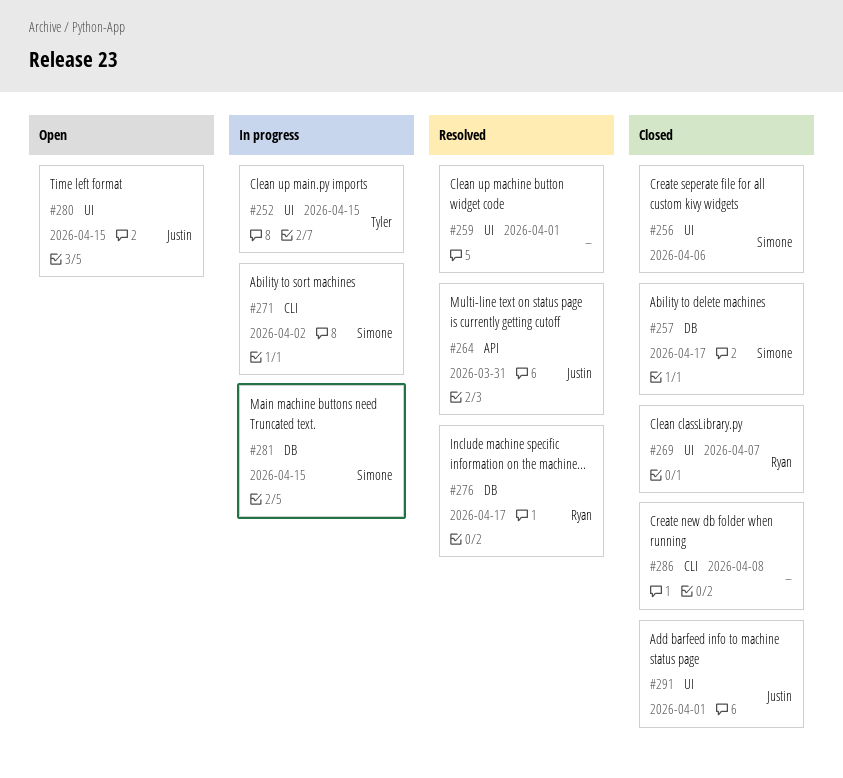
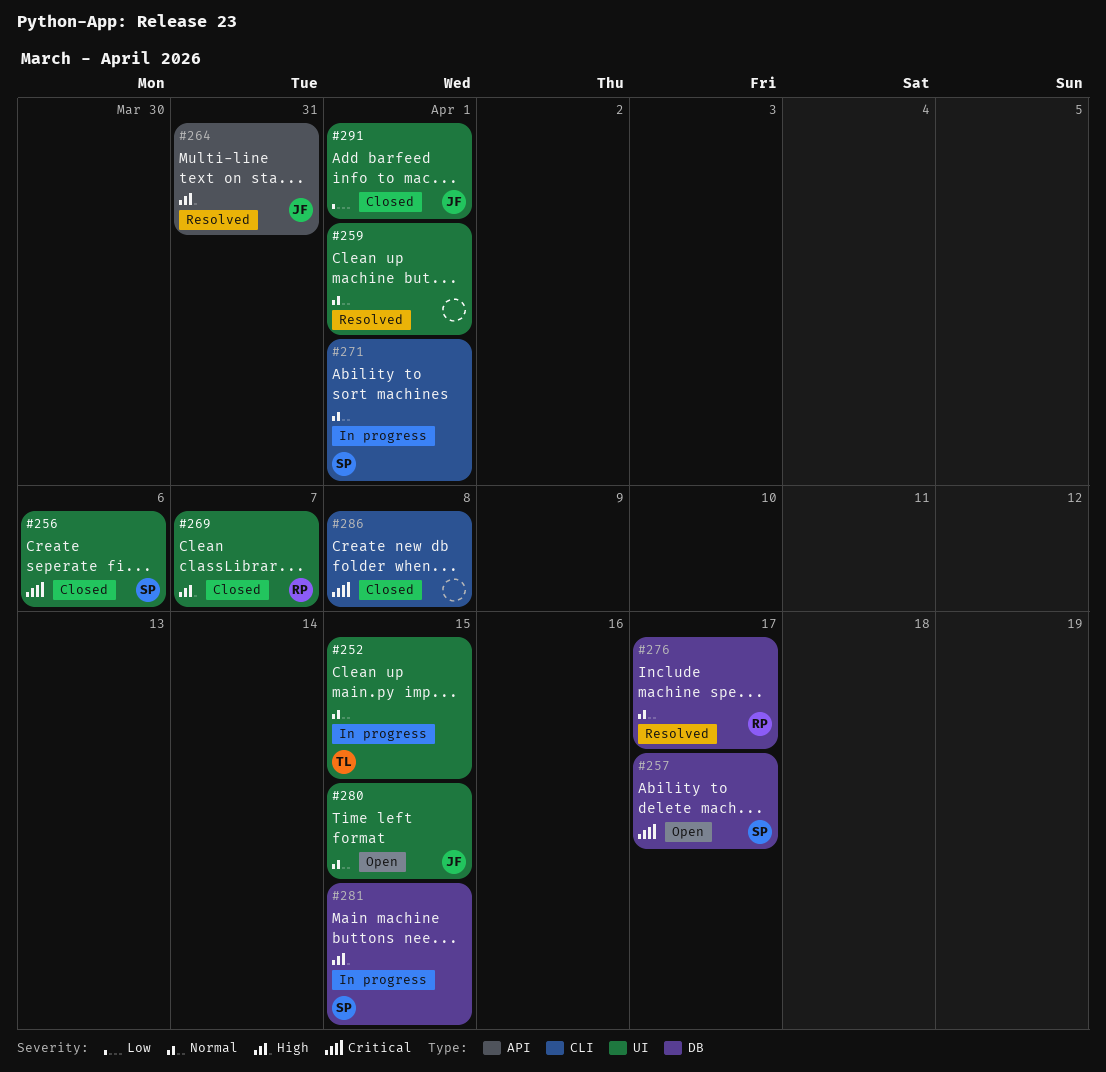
#257, status: Closed -> Open
#271, due: Apr 2 -> Apr 1

